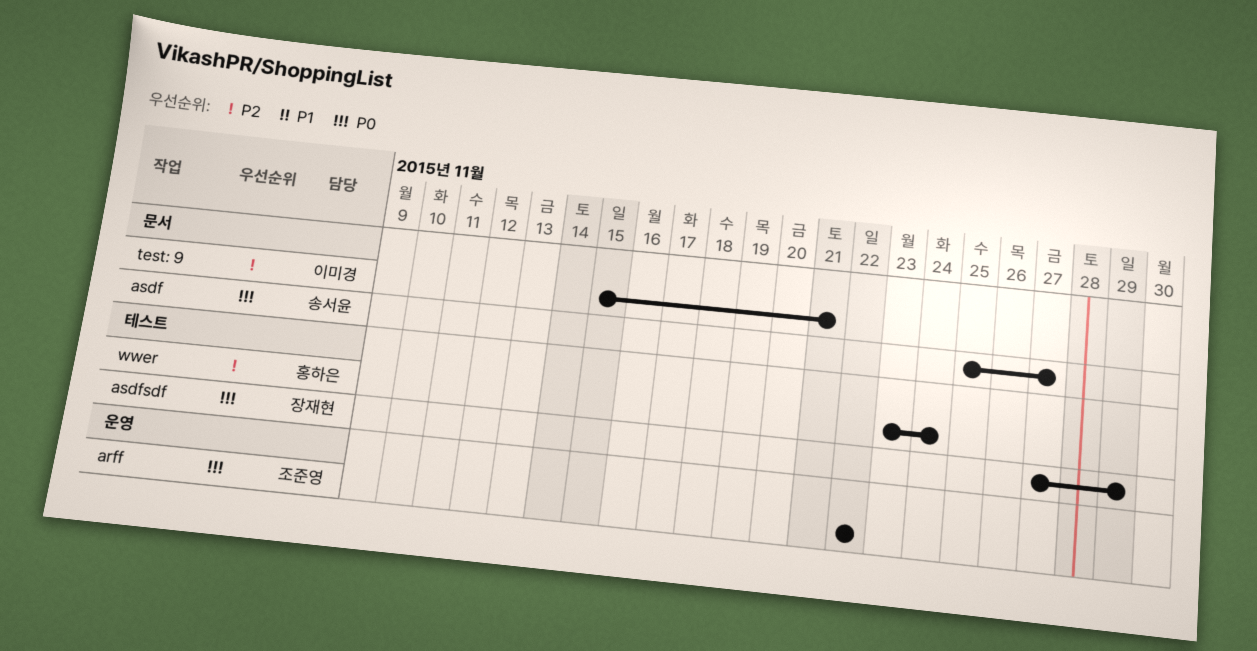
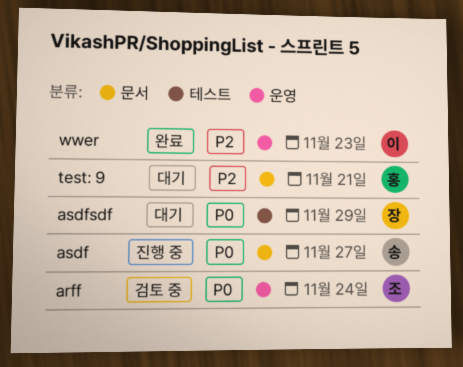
arff, due: Nov 22 -> Nov 24
test: 9, owner: 이미경 -> 홍하은
wwer, owner: 홍하은 -> 이미경
wwer, label: 테스트 -> 운영
wwer, due: Nov 24 -> Nov 23

